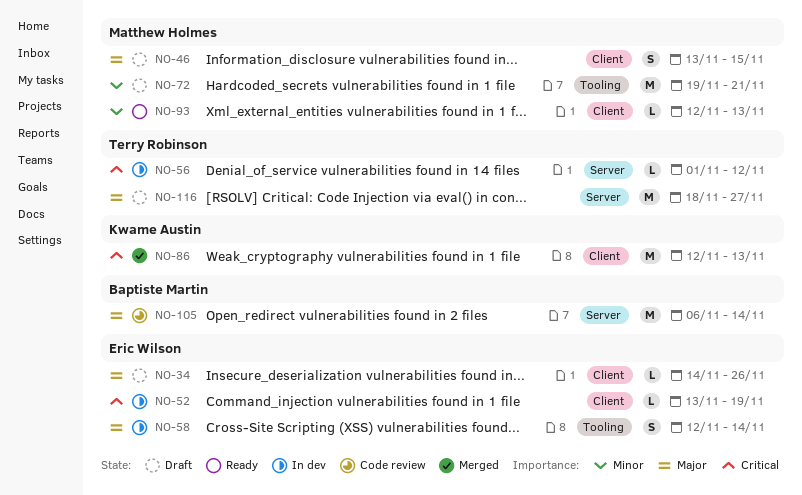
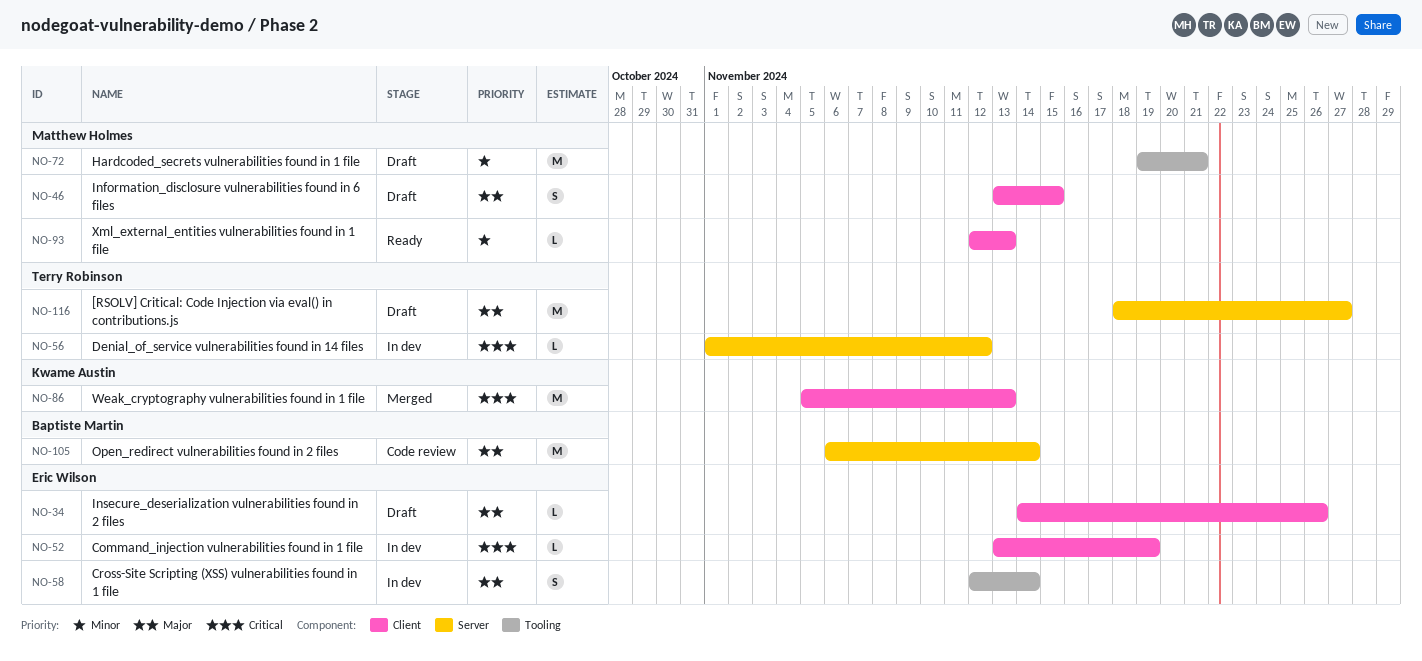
NO-86, start: Nov 12 -> Nov 5

